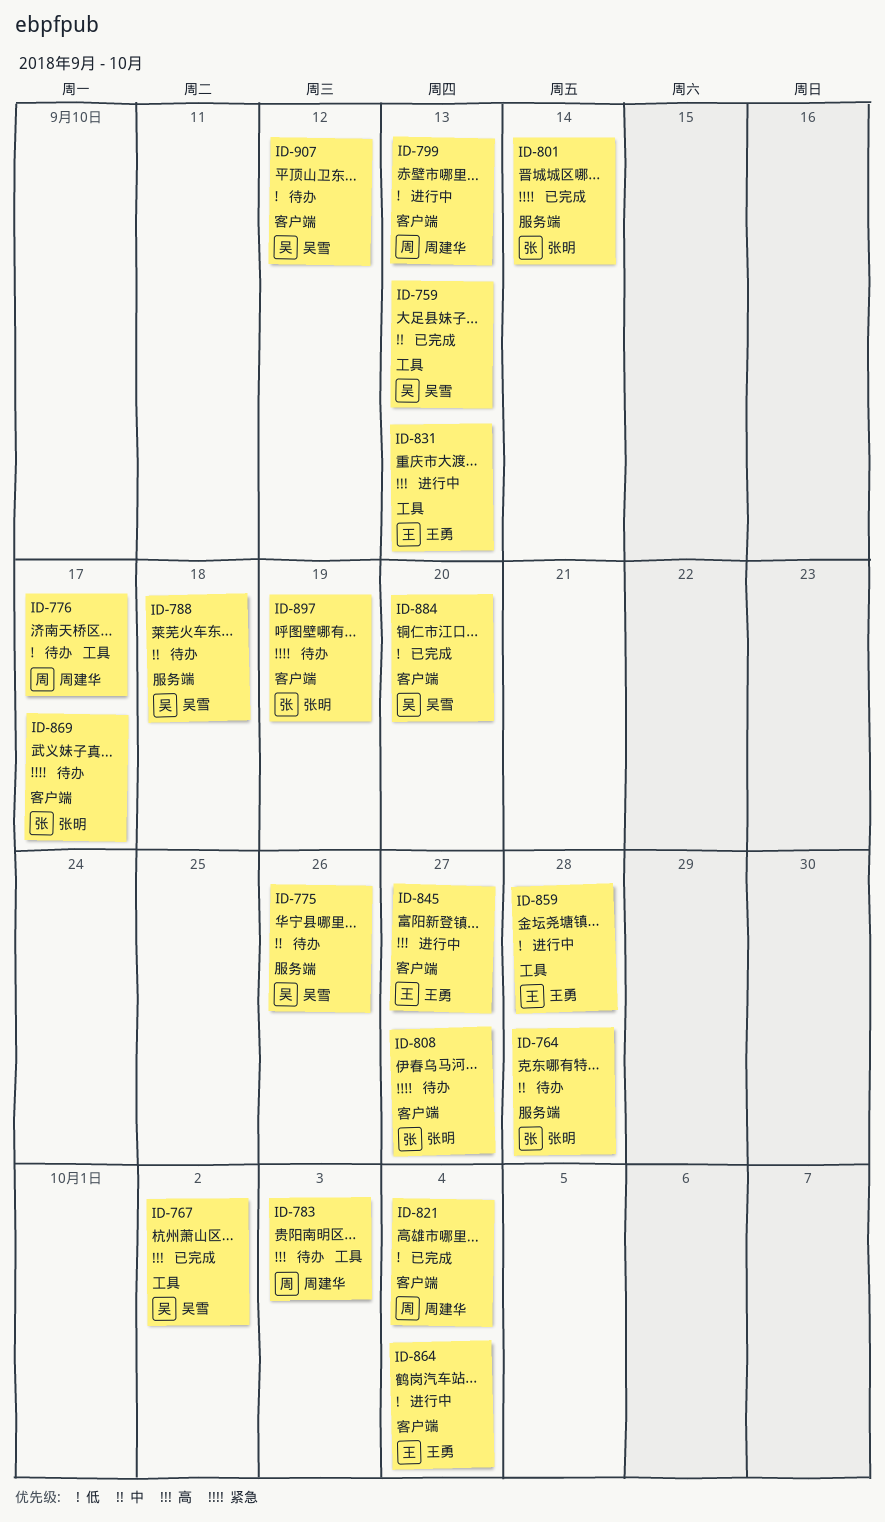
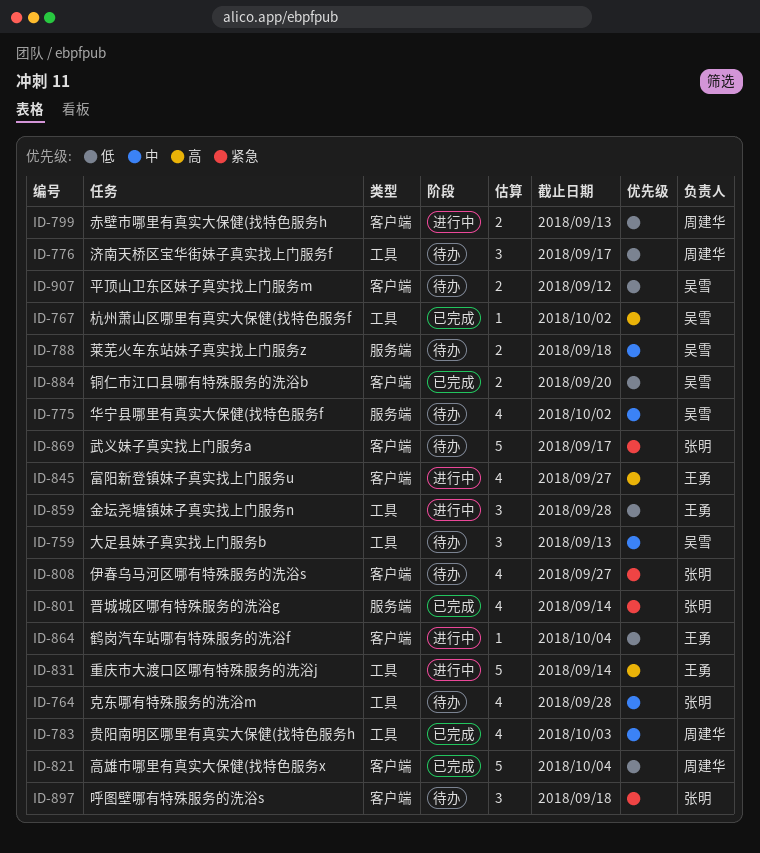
ID-759, status: 已完成 -> 待办
ID-764, label: 服务端 -> 工具
ID-775, due: Sep 26 -> Oct 2
ID-783, status: 待办 -> 已完成
ID-783, priority: 高 -> 中
ID-831, due: Sep 13 -> Sep 14
ID-897, due: Sep 19 -> Sep 18

